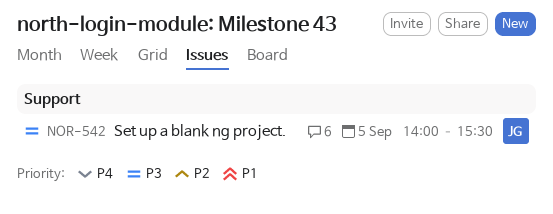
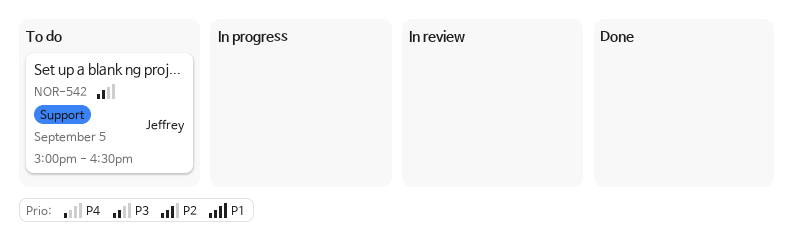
NOR-542, begins: 14:00 -> 15:00
NOR-542, ends: 15:30 -> 16:30

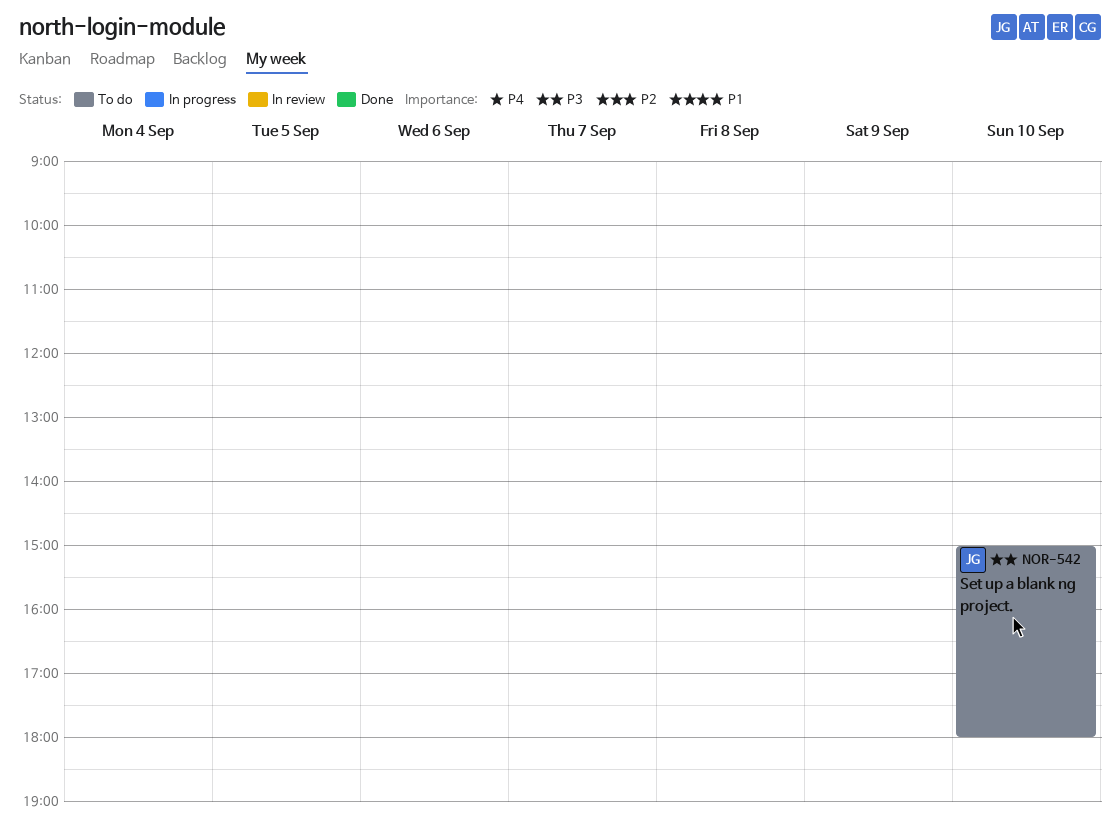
NOR-542, day: Sep 5 -> Sep 10
NOR-542, ends: 16:30 -> 18:00

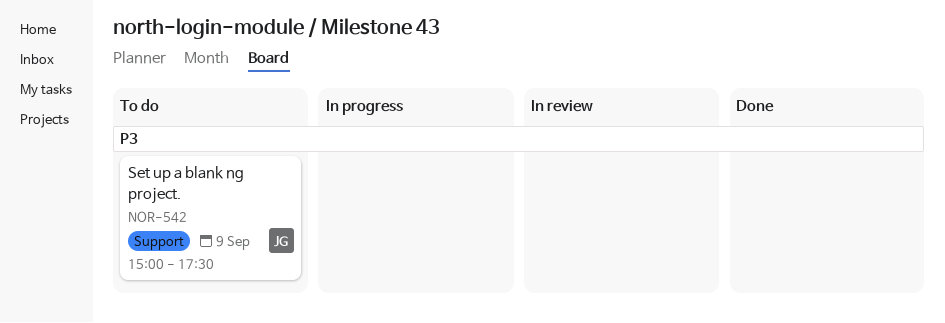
NOR-542, day: Sep 10 -> Sep 9
NOR-542, ends: 18:00 -> 17:30

